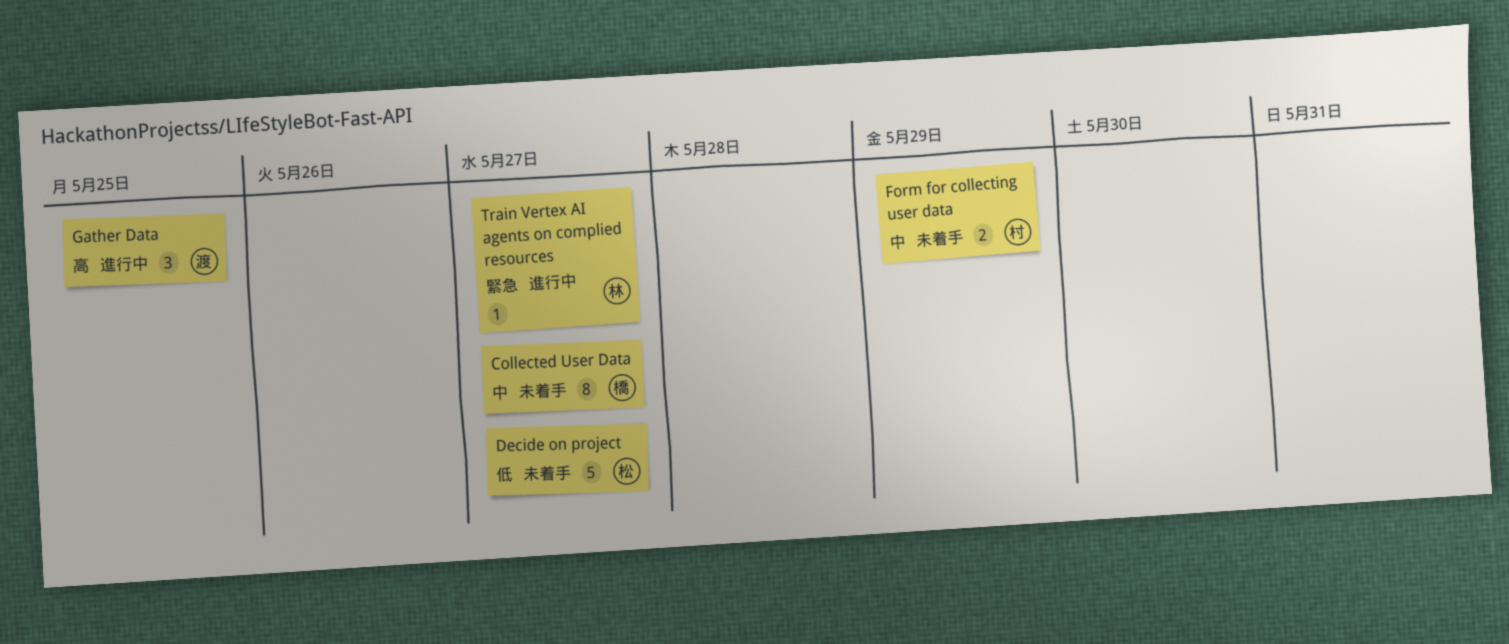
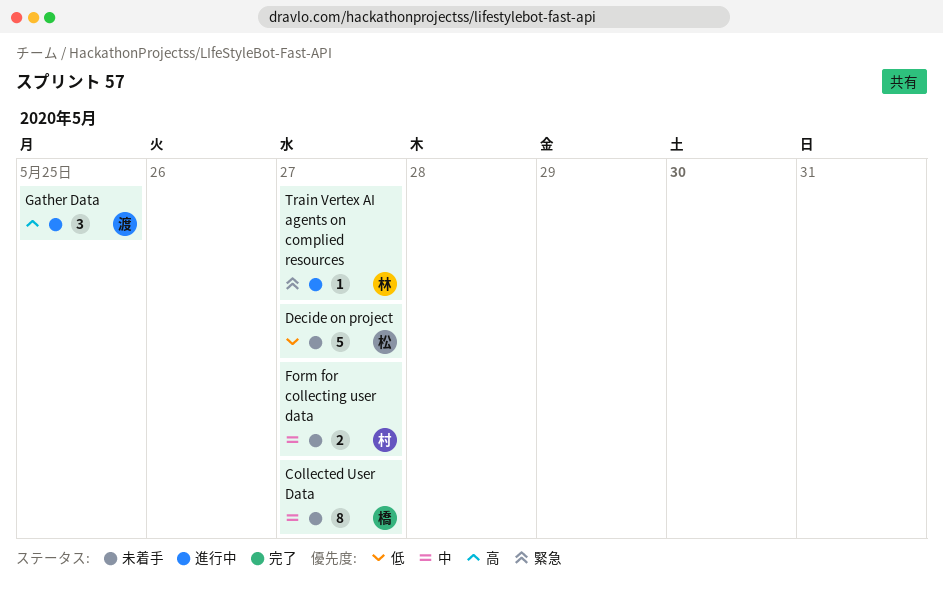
Form for collecting user data, due: May 29 -> May 27

